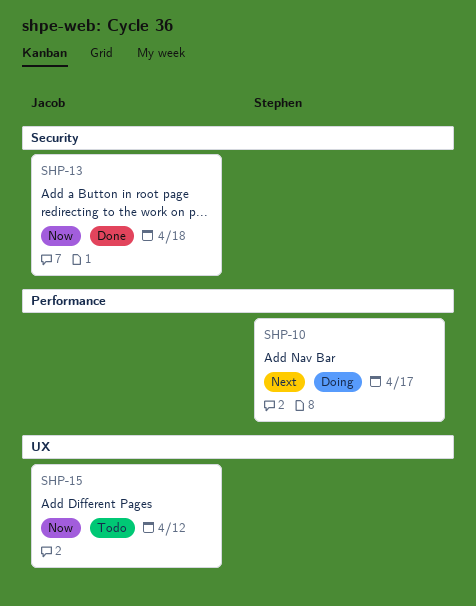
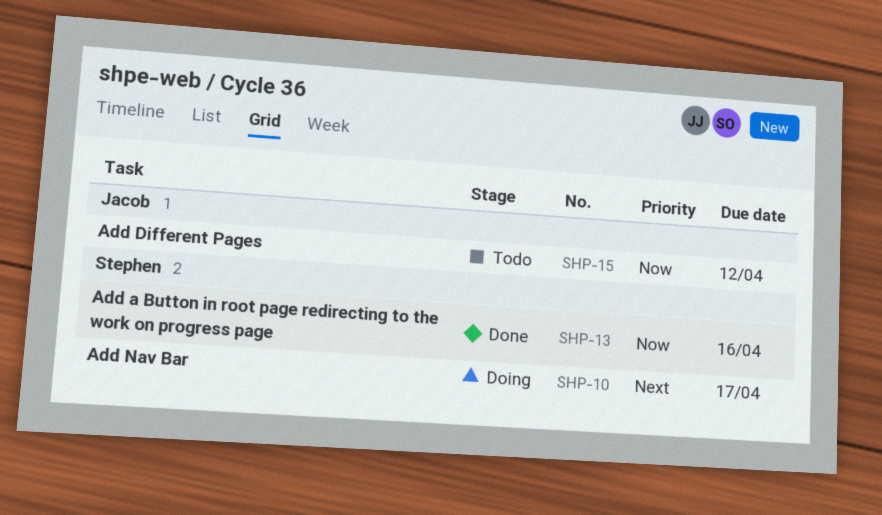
SHP-13, owner: Jacob -> Stephen
SHP-13, due: Apr 18 -> Apr 16

